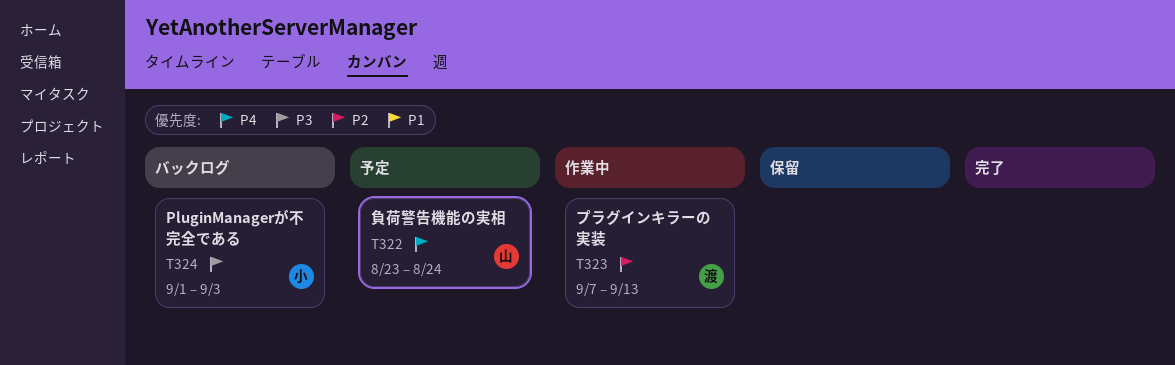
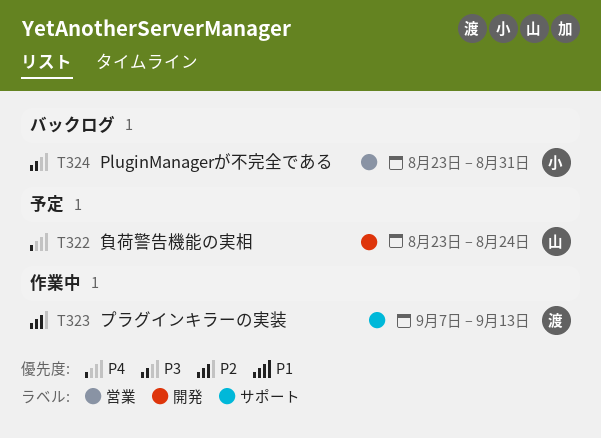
T324, start: Sep 1 -> Aug 23
T324, due: Sep 3 -> Aug 31

